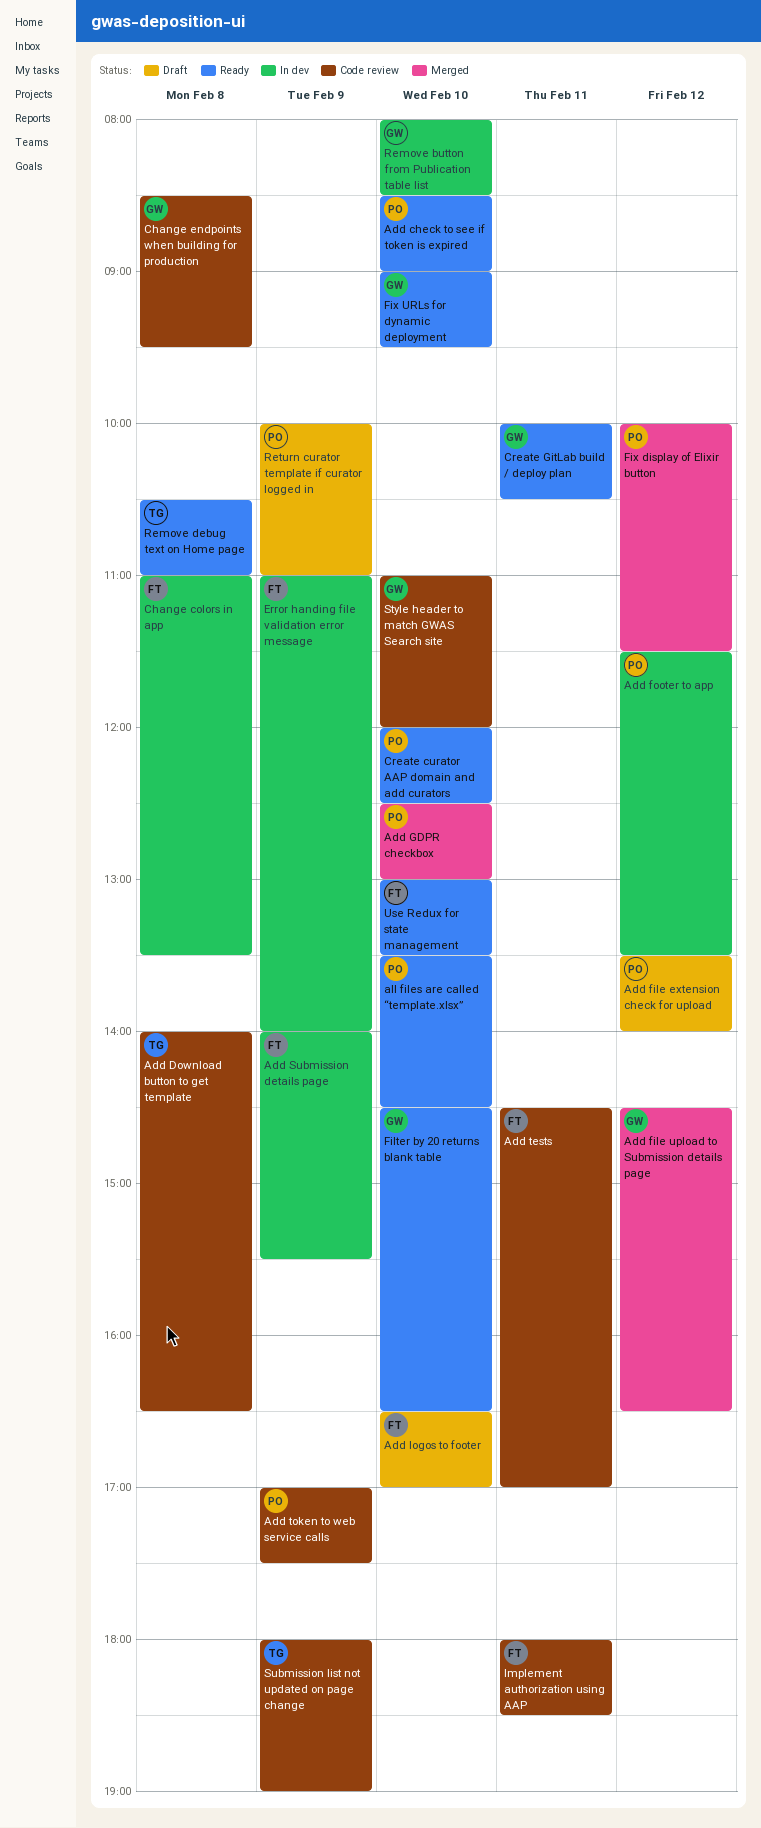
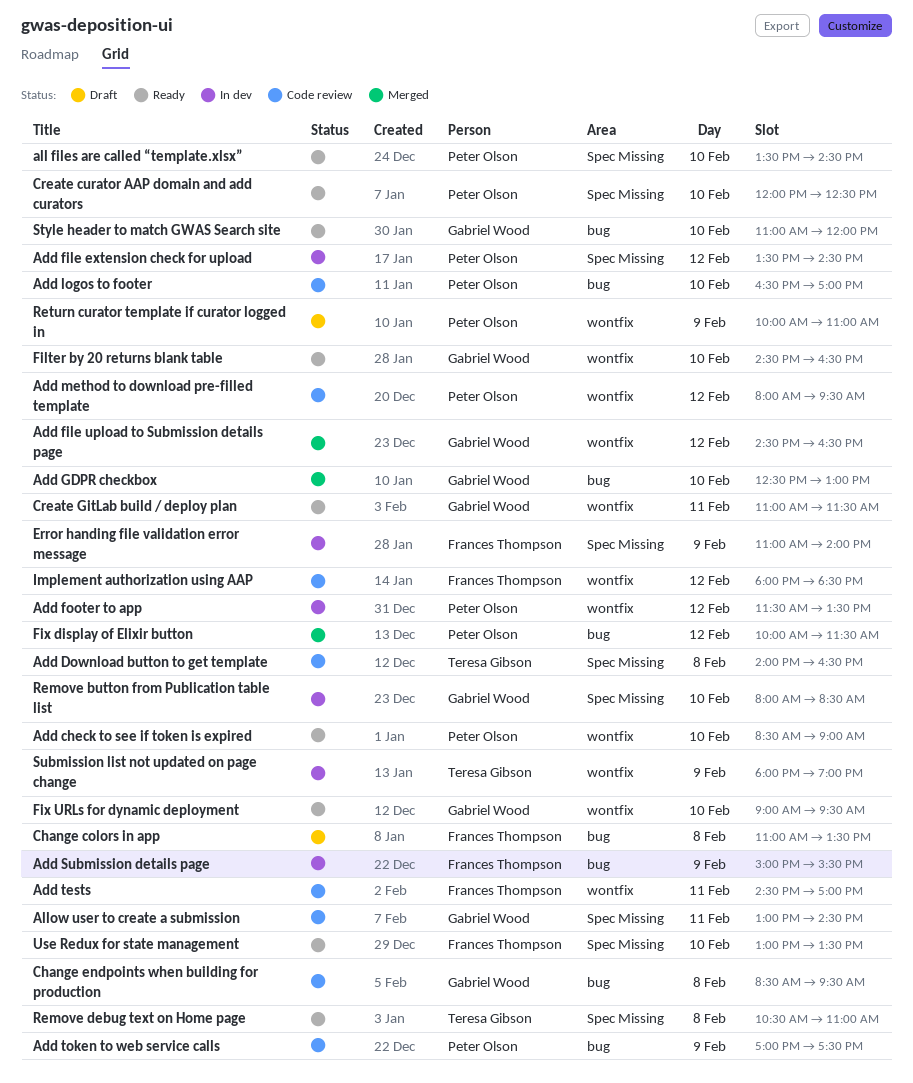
Add file extension check for upload, status: Draft -> In dev
Add file extension check for upload, ends: 14:00 -> 14:30
Add GDPR checkbox, owner: Peter Olson -> Gabriel Wood
Add logos to footer, status: Draft -> Code review
Add logos to footer, owner: Frances Thompson -> Peter Olson
Add method to download pre-filled template: none -> present
Add Submission details page, begins: 14:00 -> 15:00
Allow user to create a submission: none -> present
Change colors in app, status: In dev -> Draft
Create GitLab build / deploy plan, begins: 10:00 -> 11:00
Create GitLab build / deploy plan, ends: 10:30 -> 11:30
Implement authorization using AAP, day: Feb 11 -> Feb 12
Style header to match GWAS Search site, status: Code review -> Ready
Submission list not updated on page change, status: Code review -> In dev

